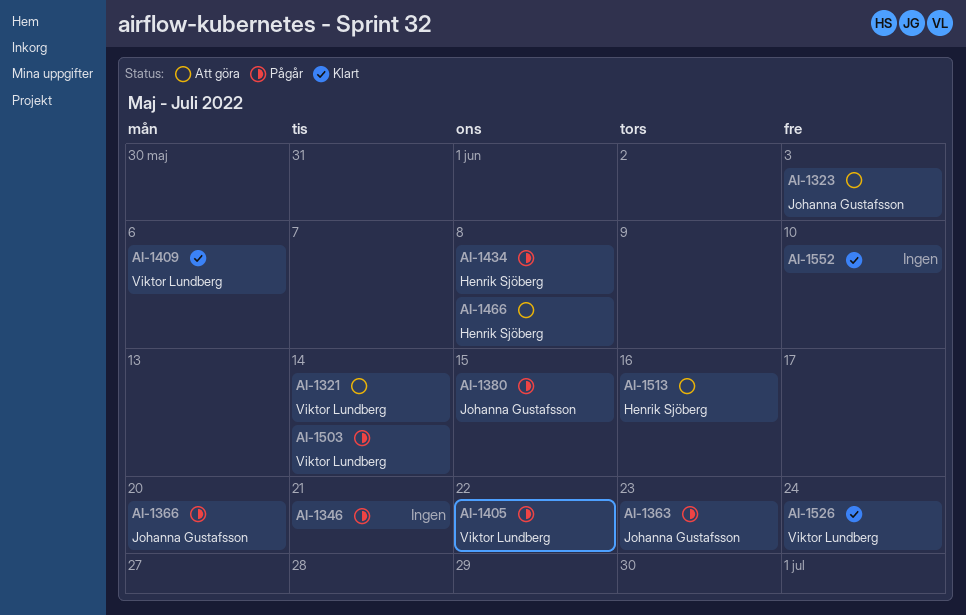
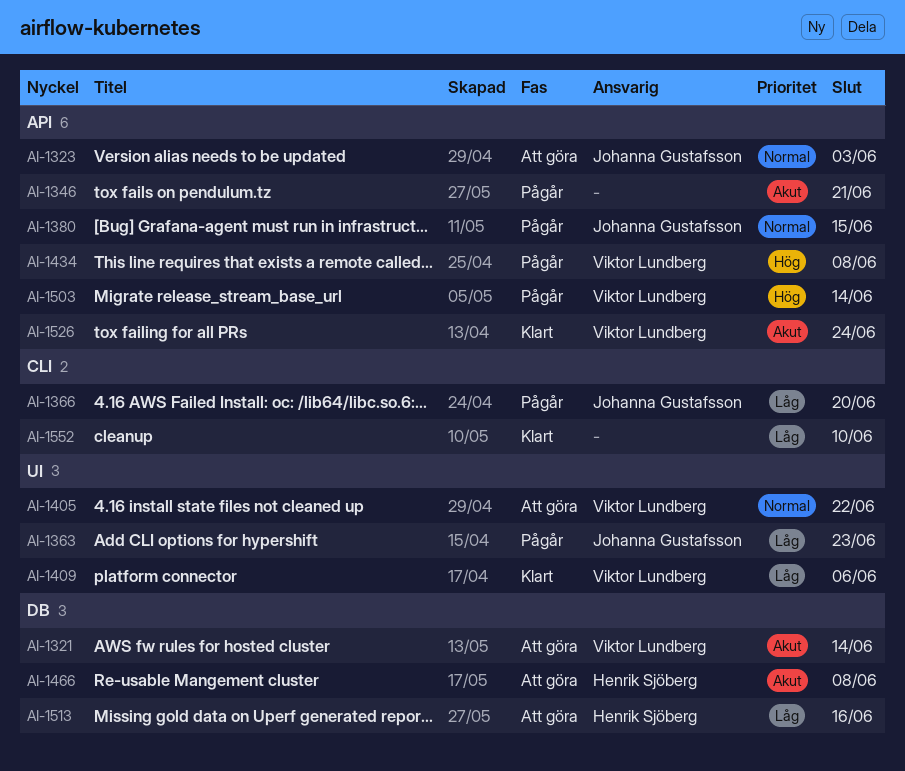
AI-1405, status: Pågår -> Att göra
AI-1434, owner: Henrik Sjöberg -> Viktor Lundberg

